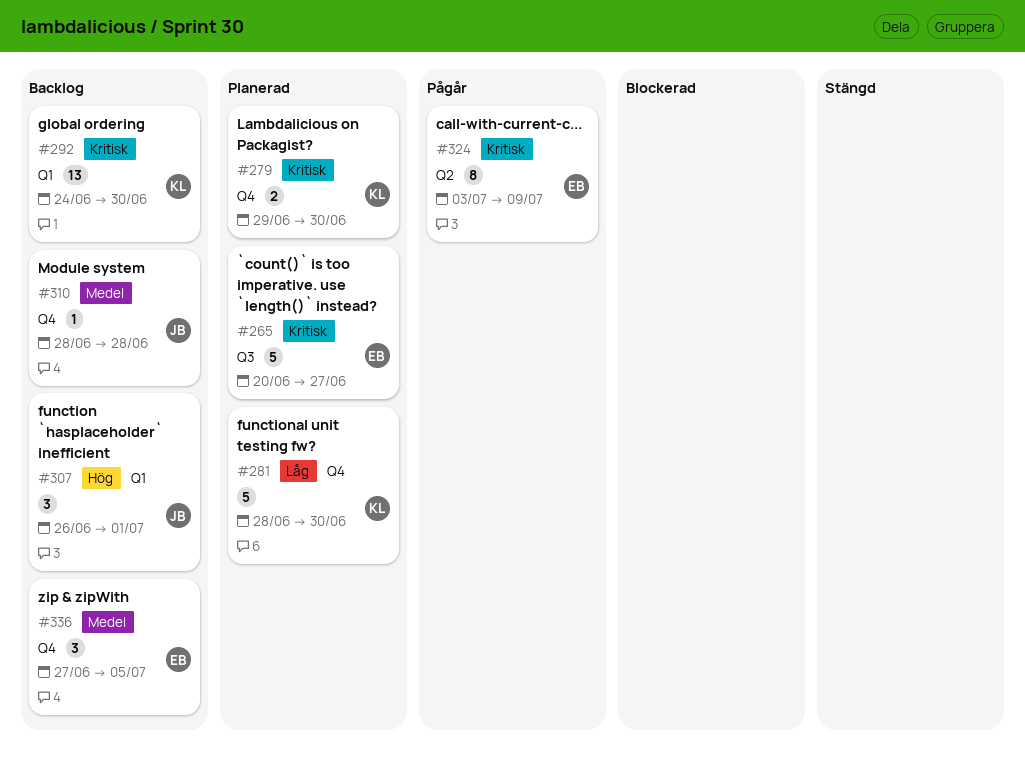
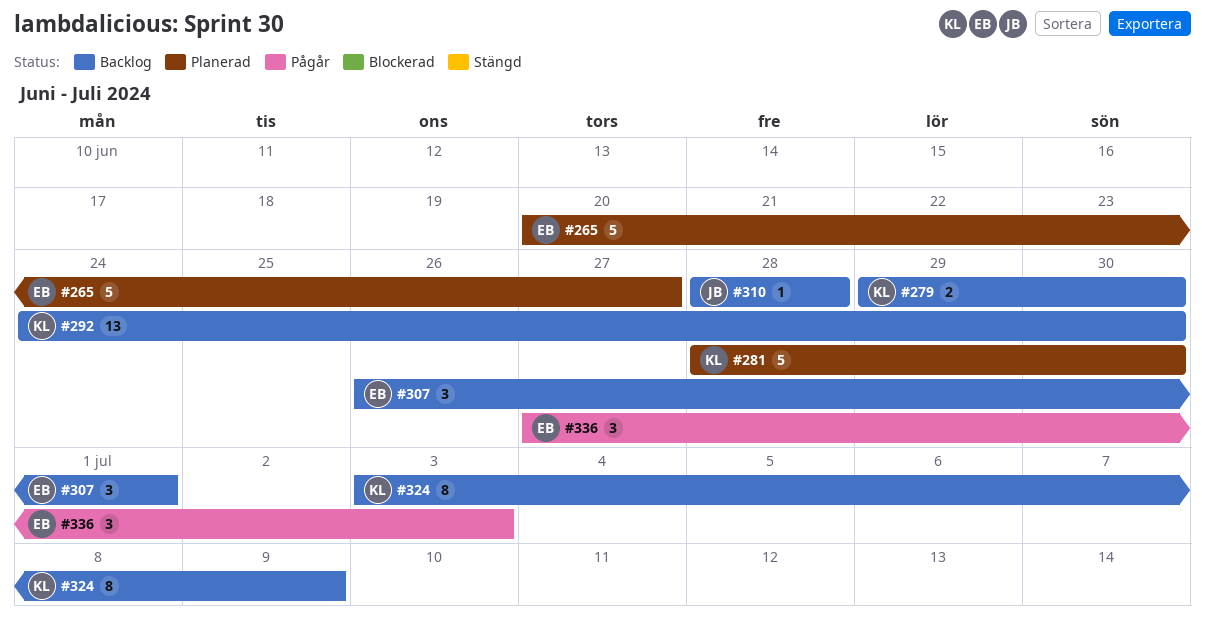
#279, status: Planerad -> Backlog
#307, owner: JB -> EB
#324, status: Pågår -> Backlog
#324, owner: EB -> KL
#336, status: Backlog -> Pågår
#336, due: Jul 5 -> Jul 3

